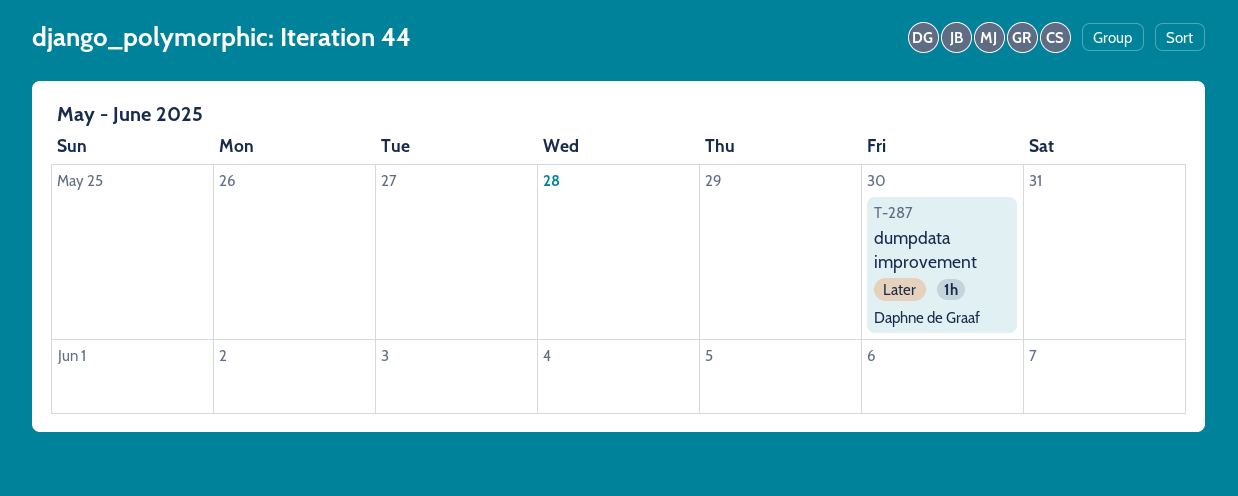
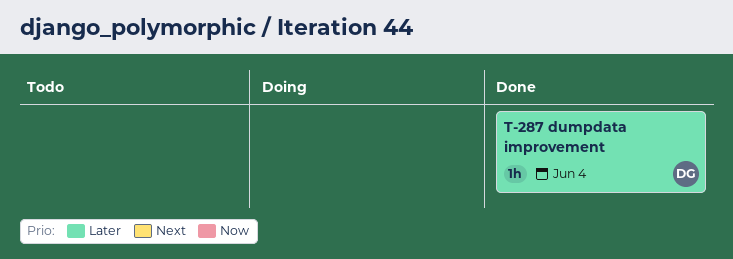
T-287, due: May 30 -> Jun 4

